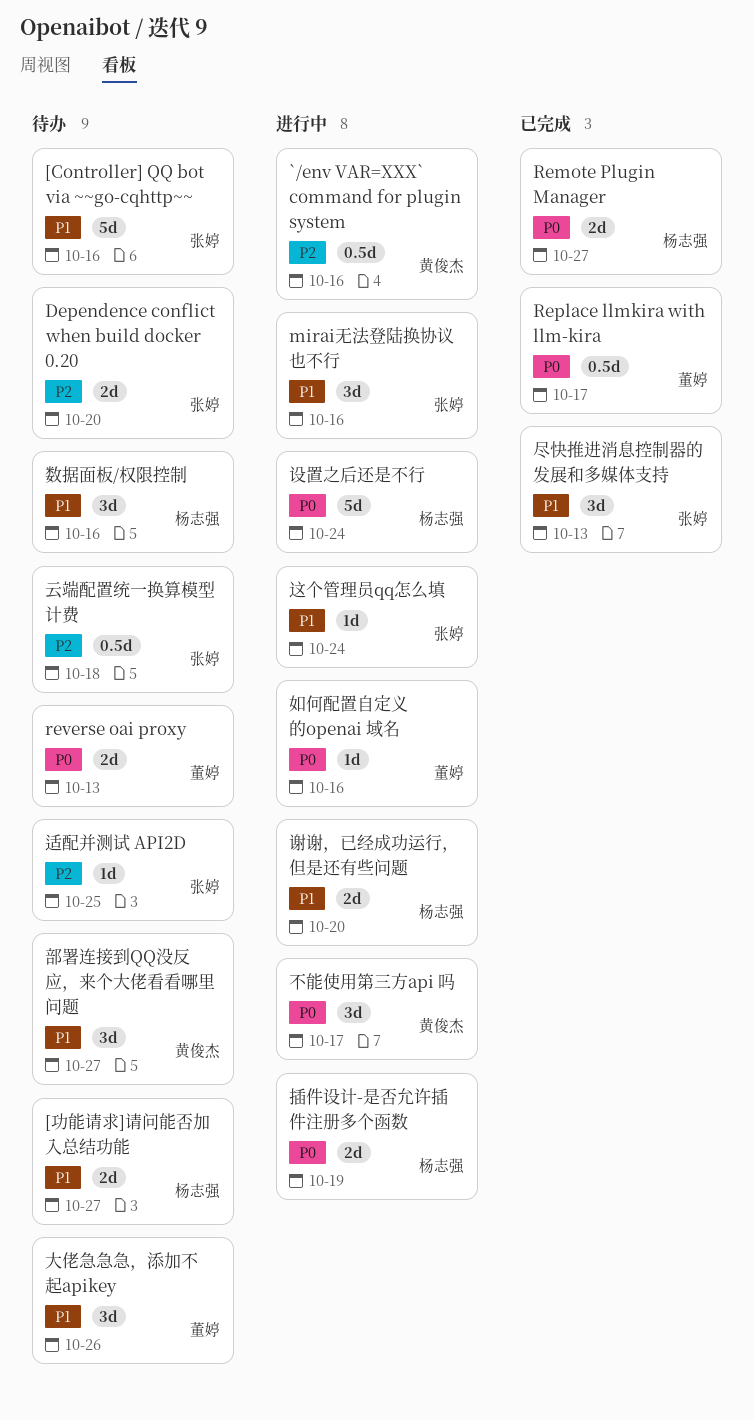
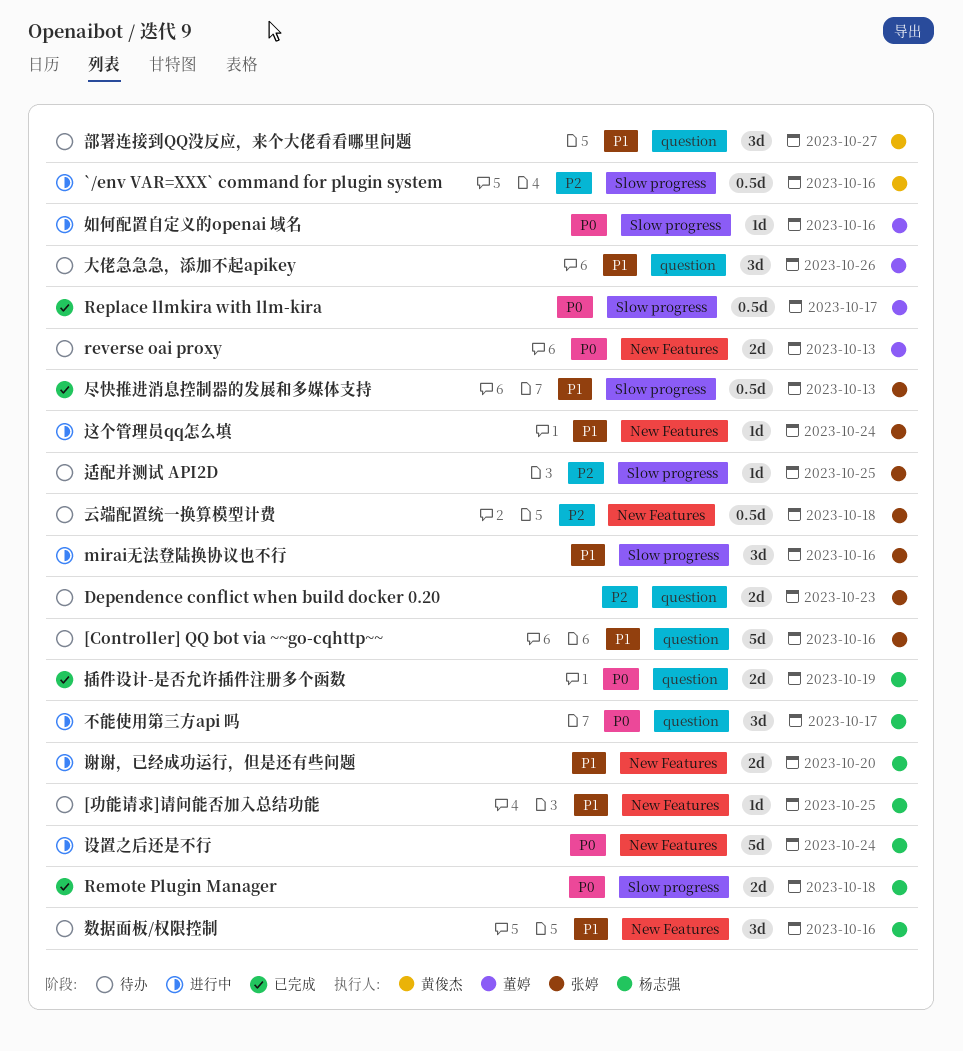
[功能请求]请问能否加入总结功能, estimate: 2d -> 1d
[功能请求]请问能否加入总结功能, due: Oct 27 -> Oct 25
Dependence conflict when build docker 0.20, due: Oct 20 -> Oct 23
Remote Plugin Manager, due: Oct 27 -> Oct 18
不能使用第三方api 吗, owner: 黄俊杰 -> 杨志强
尽快推进消息控制器的发展和多媒体支持, estimate: 3d -> 0.5d
插件设计-是否允许插件注册多个函数, status: 进行中 -> 已完成

